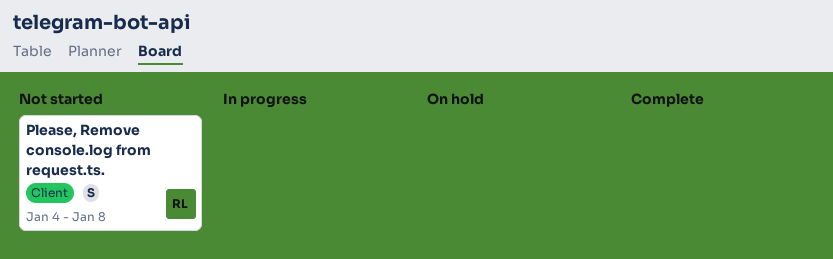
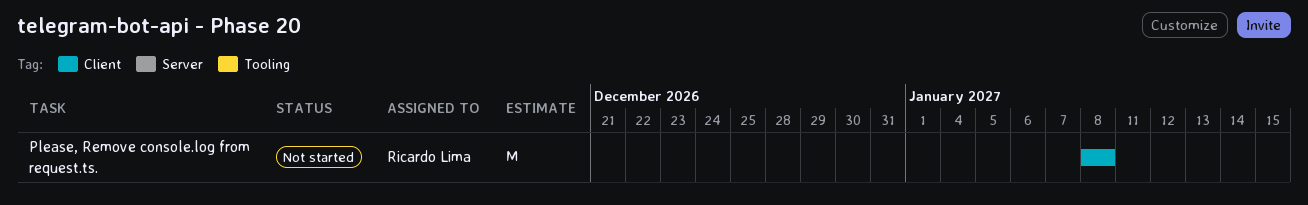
Please, Remove console.log from request.ts., estimate: S -> M
Please, Remove console.log from request.ts., start: Jan 4 -> Jan 8

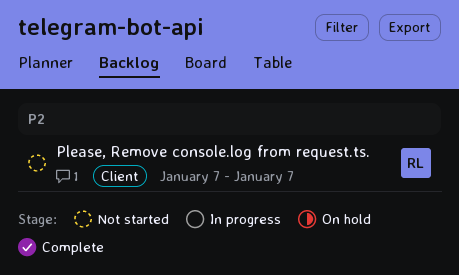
Please, Remove console.log from request.ts., start: Jan 8 -> Jan 7
Please, Remove console.log from request.ts., due: Jan 8 -> Jan 7

